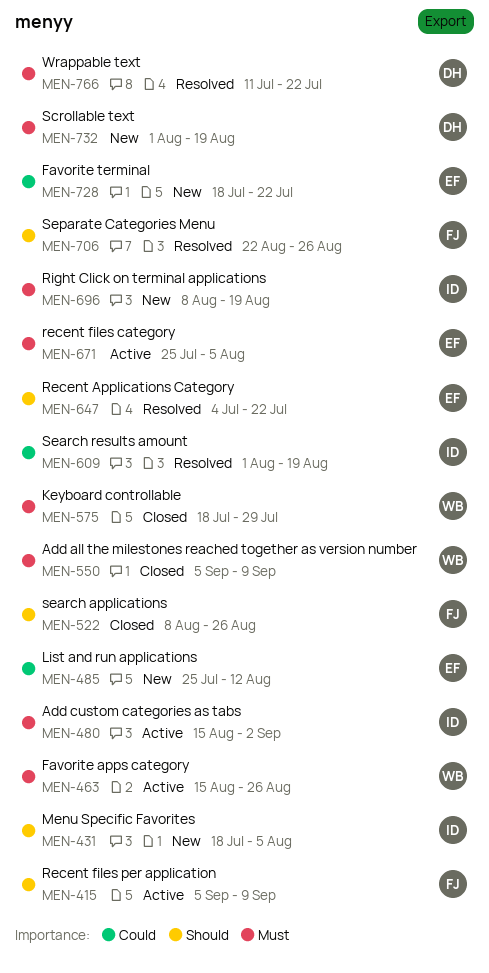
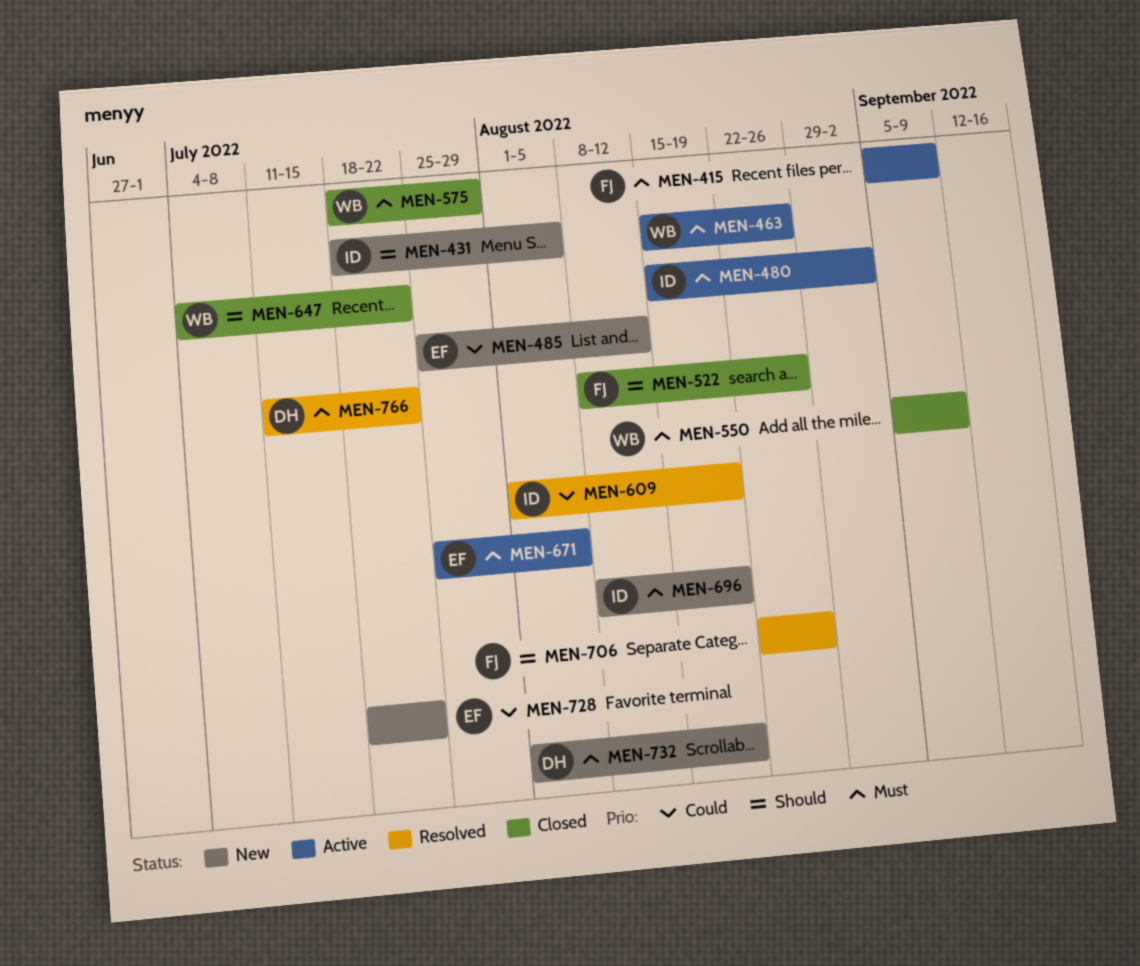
MEN-415, priority: Should -> Must
MEN-647, status: Resolved -> Closed
MEN-647, owner: EF -> WB

